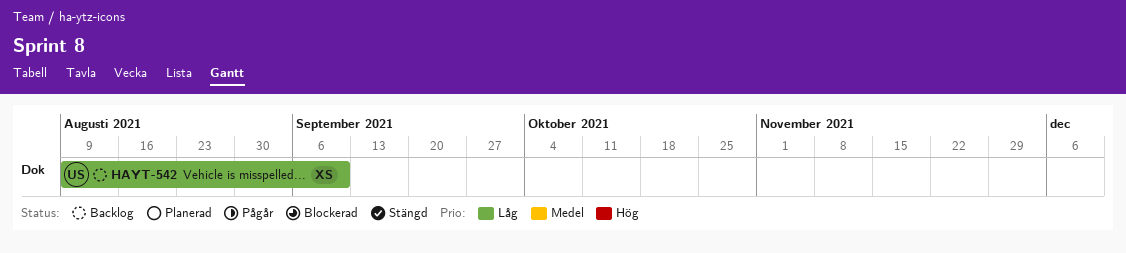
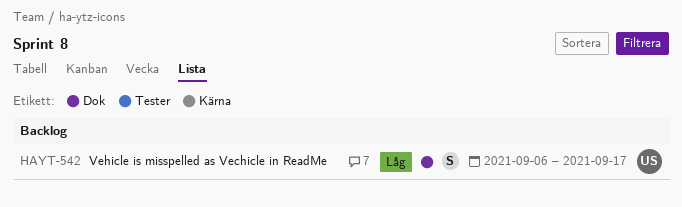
HAYT-542, estimate: XS -> S
HAYT-542, start: Aug 9 -> Sep 6
HAYT-542, due: Sep 10 -> Sep 17

